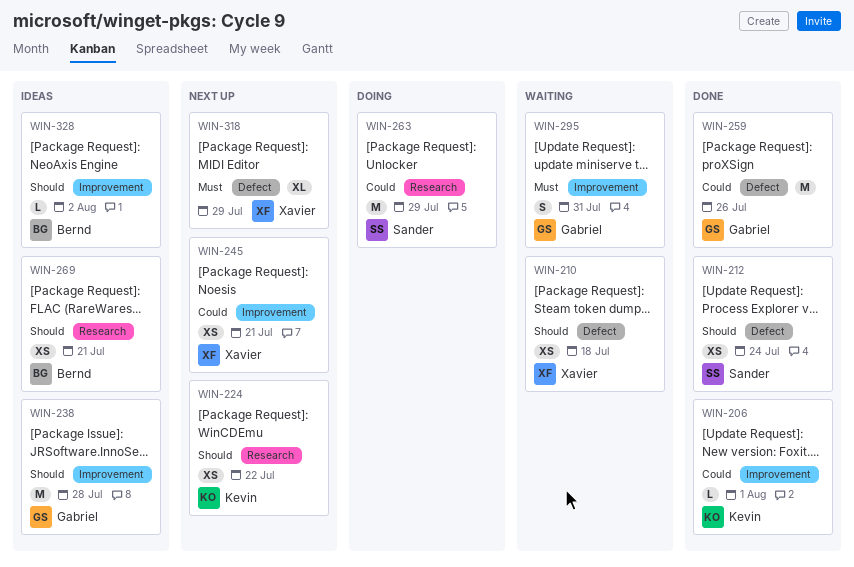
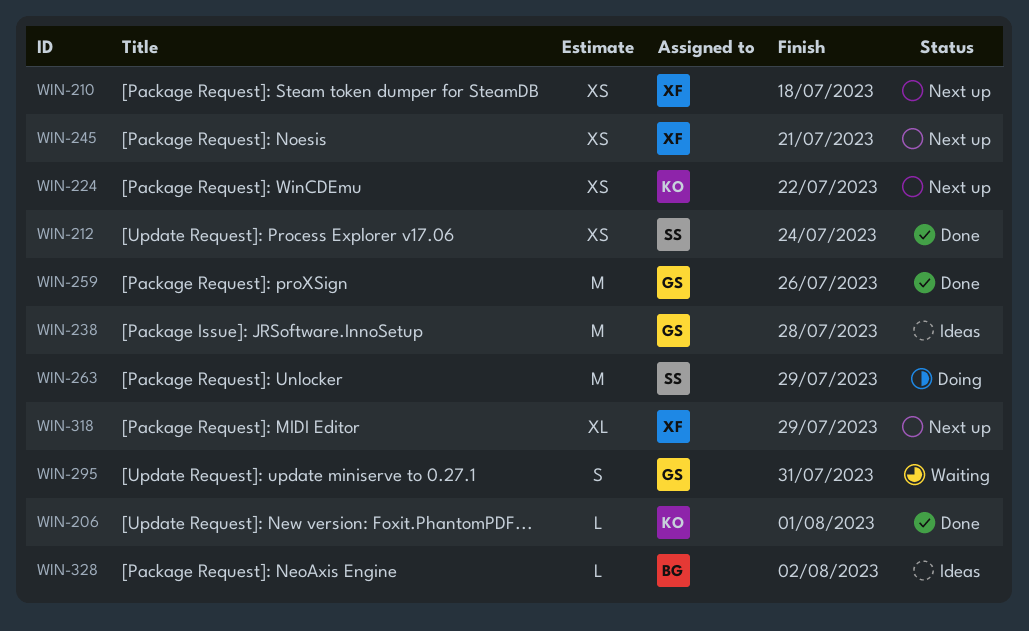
WIN-210, status: Waiting -> Next up
WIN-269: present -> none

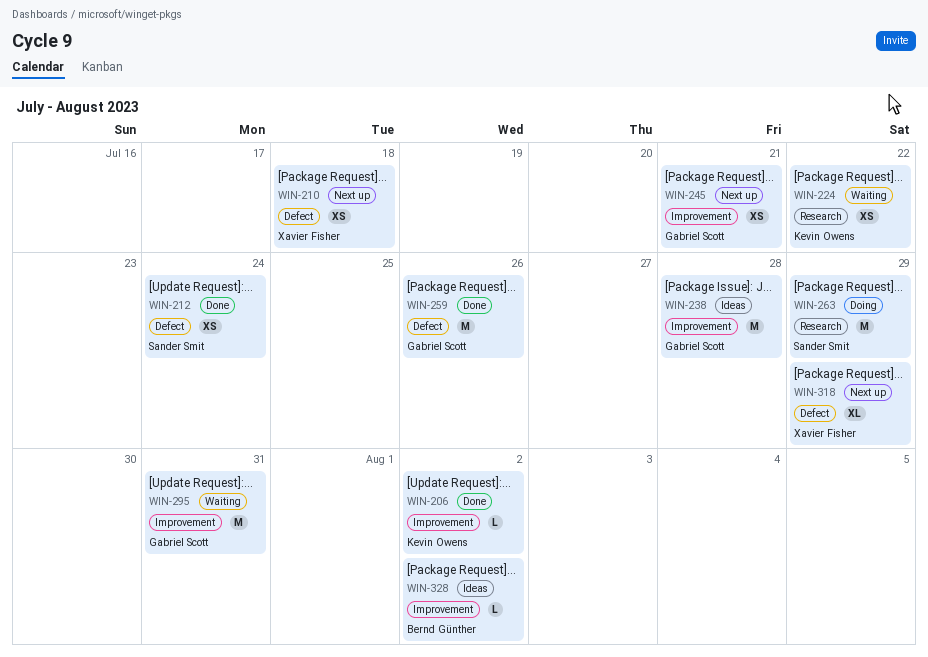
WIN-206, due: Aug 1 -> Aug 2
WIN-224, status: Next up -> Waiting
WIN-245, owner: Xavier Fisher -> Gabriel Scott
WIN-295, estimate: S -> M

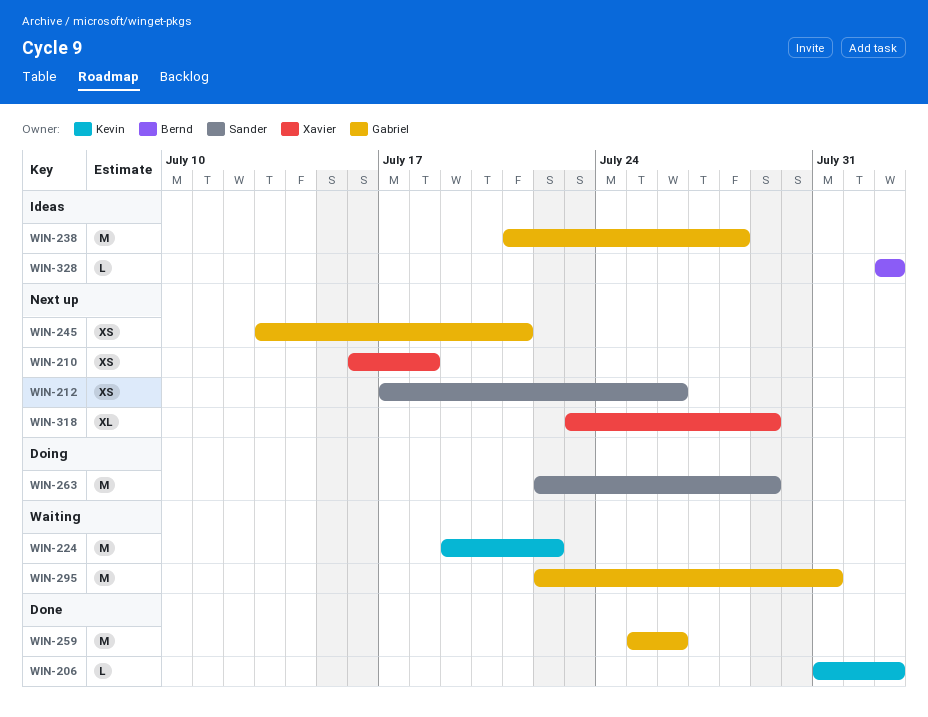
WIN-212, status: Done -> Next up
WIN-212, due: Jul 24 -> Jul 26
WIN-224, estimate: XS -> M

